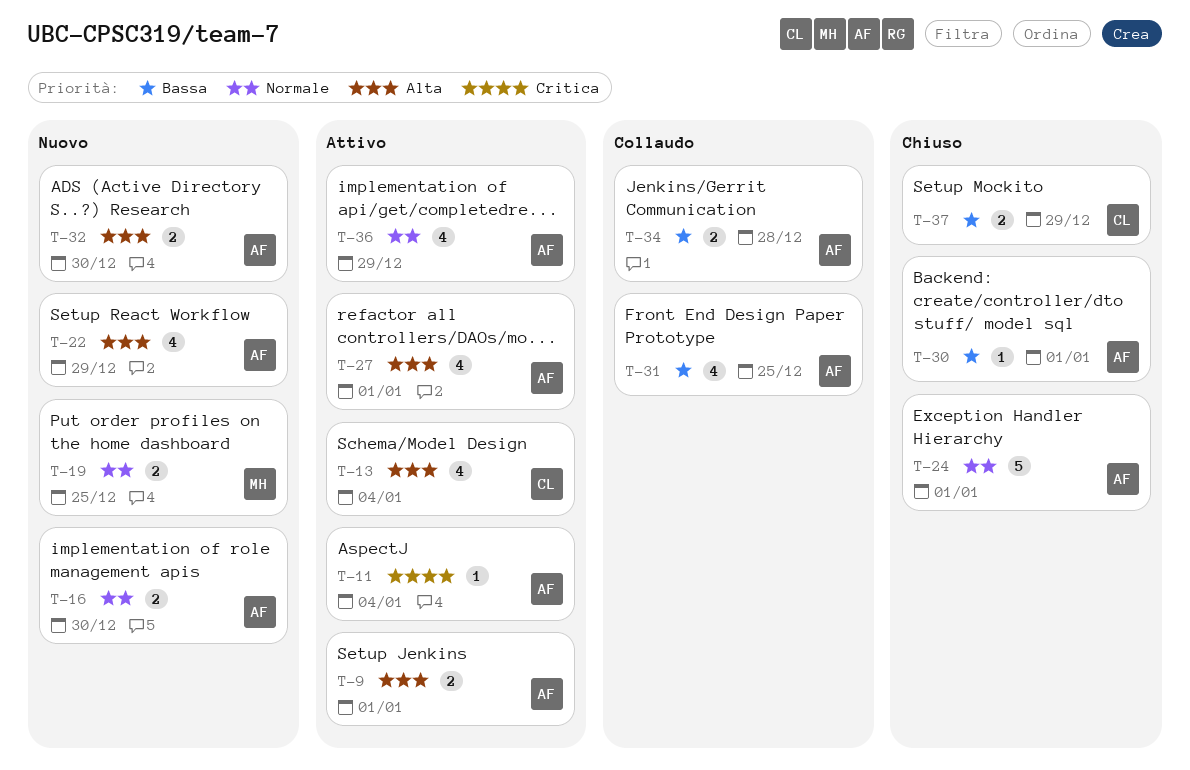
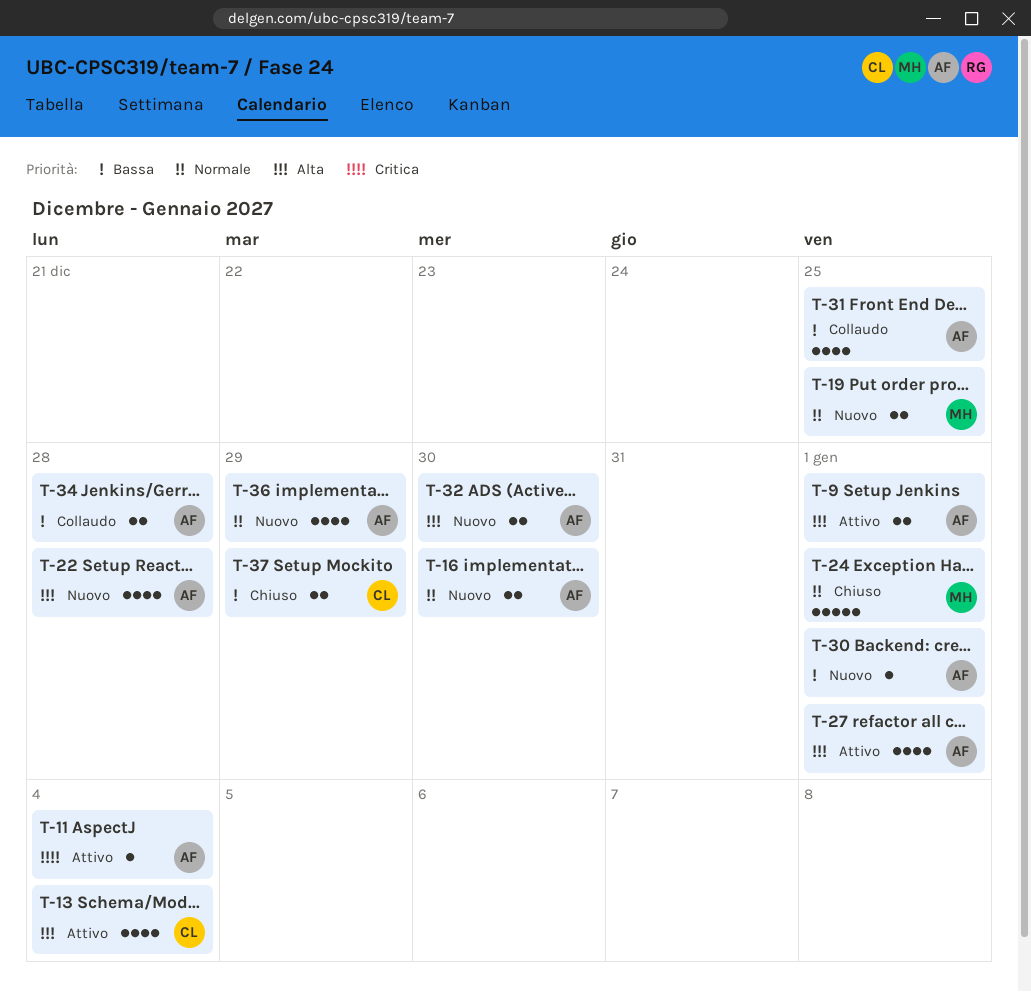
T-22, due: Dec 29 -> Dec 28
T-24, owner: AF -> MH
T-30, status: Chiuso -> Nuovo
T-36, status: Attivo -> Nuovo

